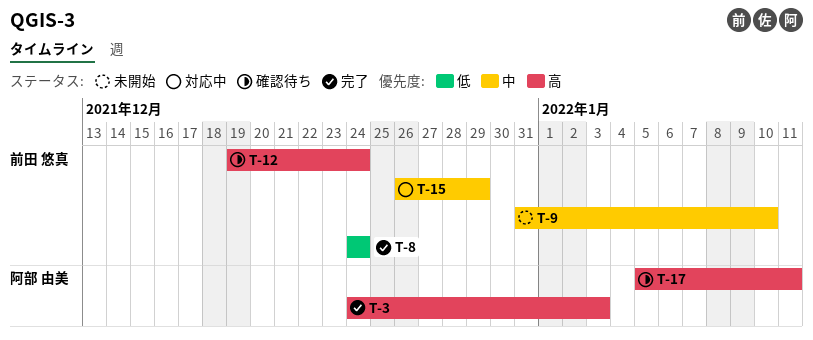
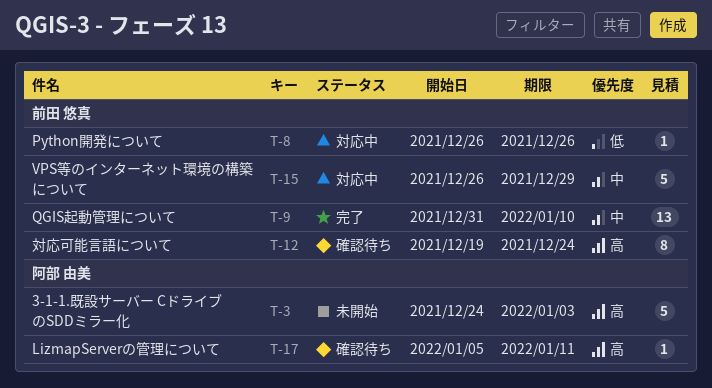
T-3, status: 完了 -> 未開始
T-8, status: 完了 -> 対応中
T-8, start: Dec 24 -> Dec 26
T-8, due: Dec 24 -> Dec 26
T-9, status: 未開始 -> 完了

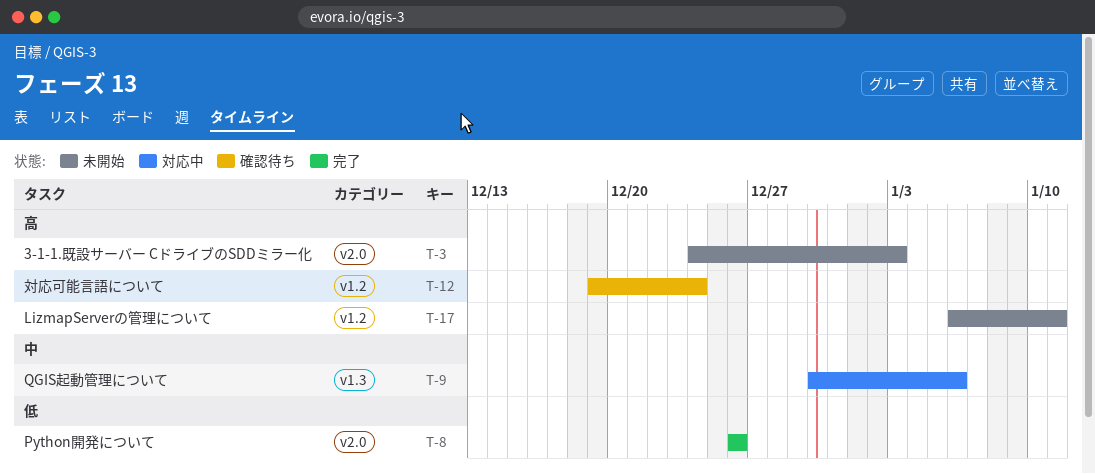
T-8, status: 対応中 -> 完了
T-9, status: 完了 -> 対応中
T-9, start: Dec 31 -> Dec 30
T-9, due: Jan 10 -> Jan 6
T-15: present -> none
T-17, status: 確認待ち -> 未開始
T-17, start: Jan 5 -> Jan 6

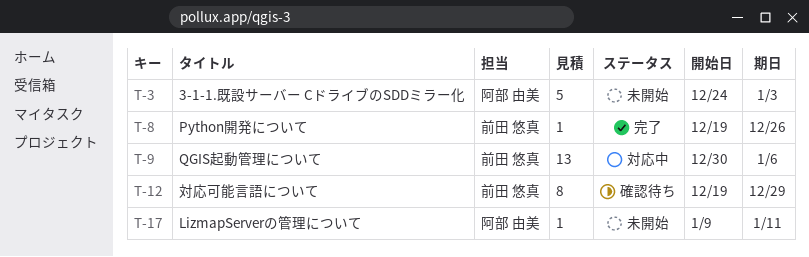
T-8, start: Dec 26 -> Dec 19
T-12, due: Dec 24 -> Dec 29
T-17, start: Jan 6 -> Jan 9

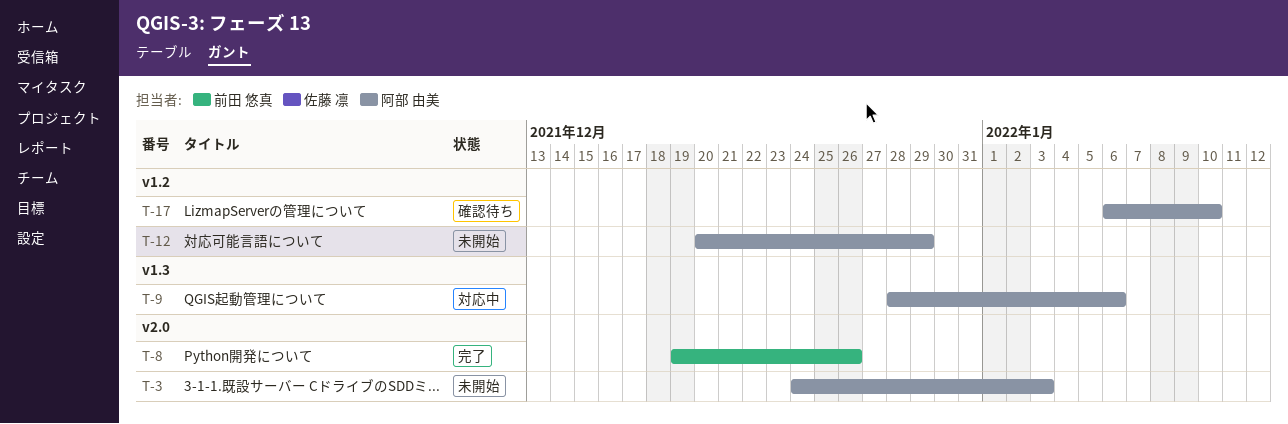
T-9, owner: 前田 悠真 -> 阿部 由美
T-9, start: Dec 30 -> Dec 28
T-12, status: 確認待ち -> 未開始
T-12, owner: 前田 悠真 -> 阿部 由美
T-12, start: Dec 19 -> Dec 20
T-17, status: 未開始 -> 確認待ち
T-17, start: Jan 9 -> Jan 6
T-17, due: Jan 11 -> Jan 10

